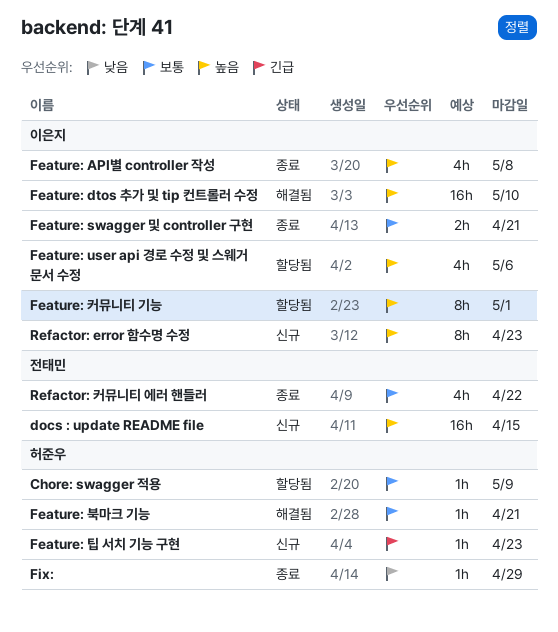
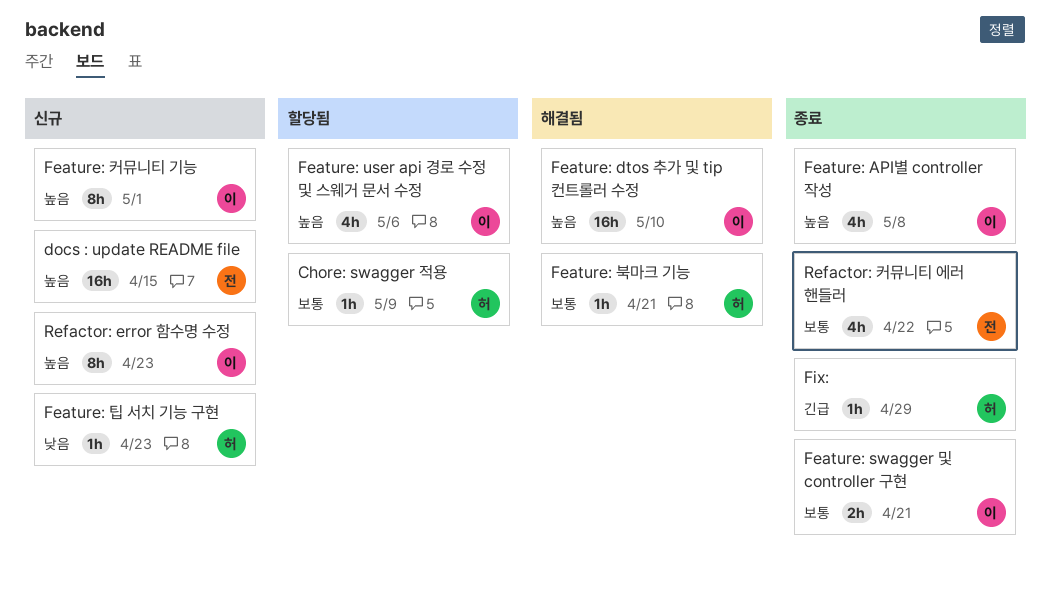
Feature: 커뮤니티 기능, status: 할당됨 -> 신규
Feature: 팁 서치 기능 구현, priority: 긴급 -> 낮음
Fix:, priority: 낮음 -> 긴급

